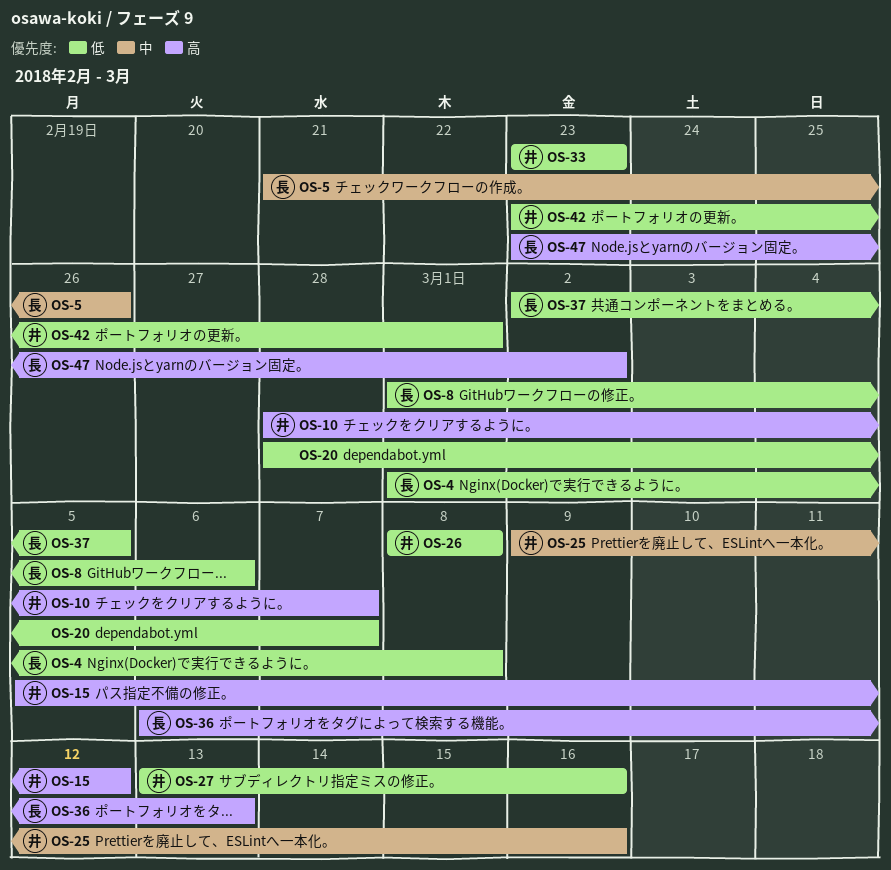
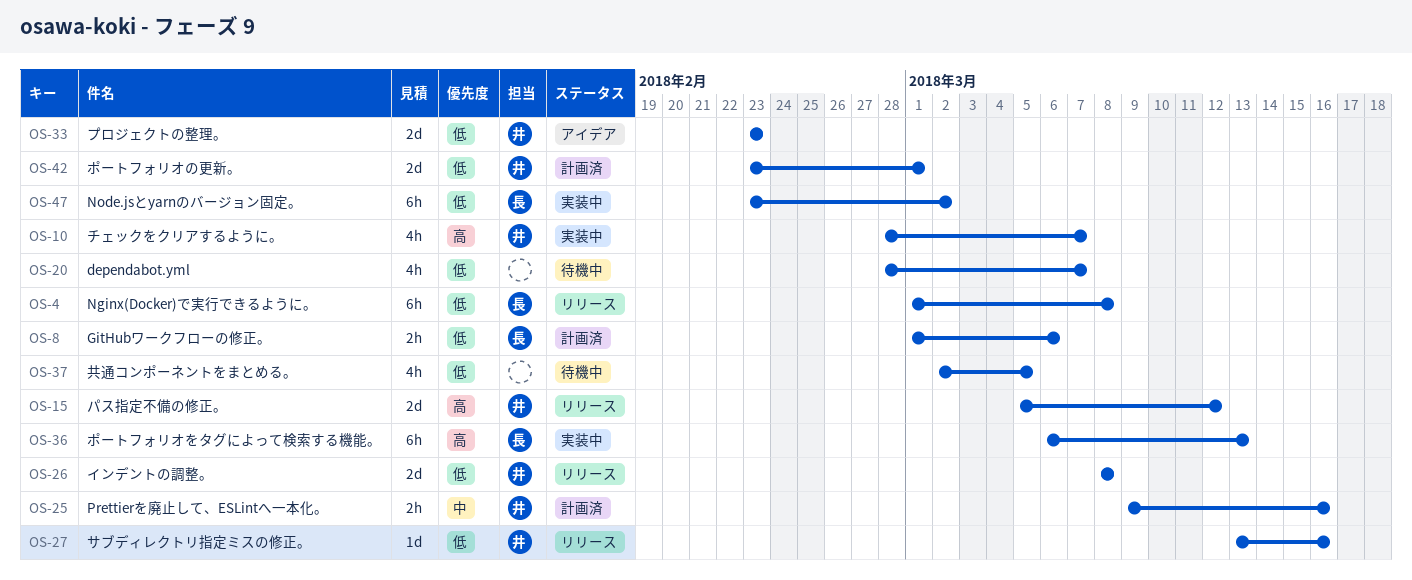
OS-5: present -> none
OS-37, owner: 長 -> none
OS-47, priority: 高 -> 低

